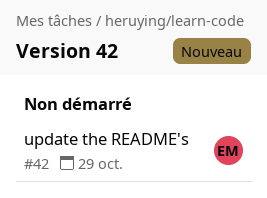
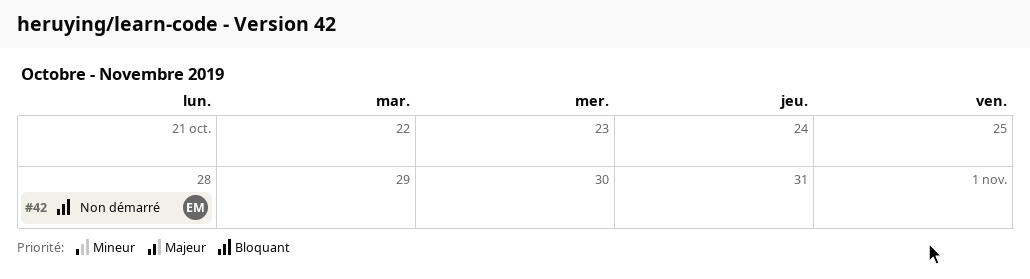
#42, due: Oct 29 -> Oct 28

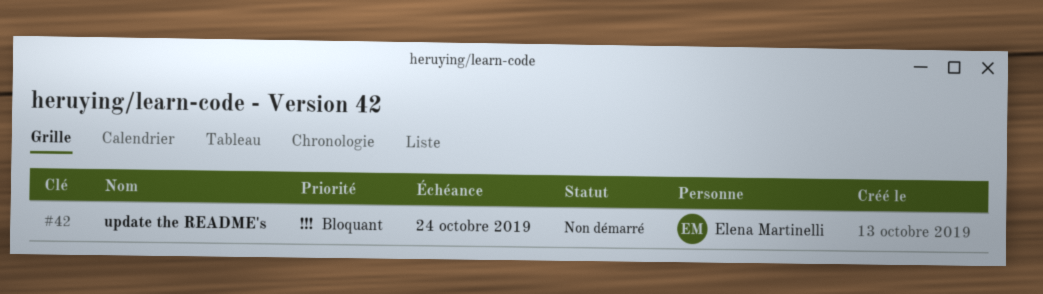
#42, due: Oct 28 -> Oct 24

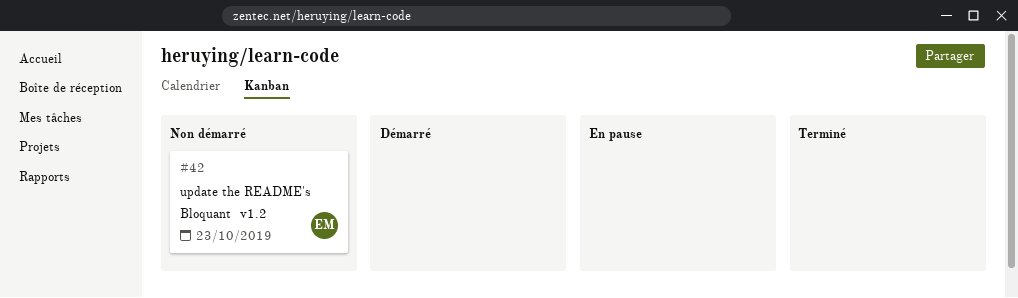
#42, due: Oct 24 -> Oct 23

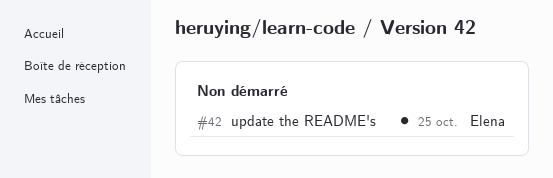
#42, due: Oct 23 -> Oct 25

